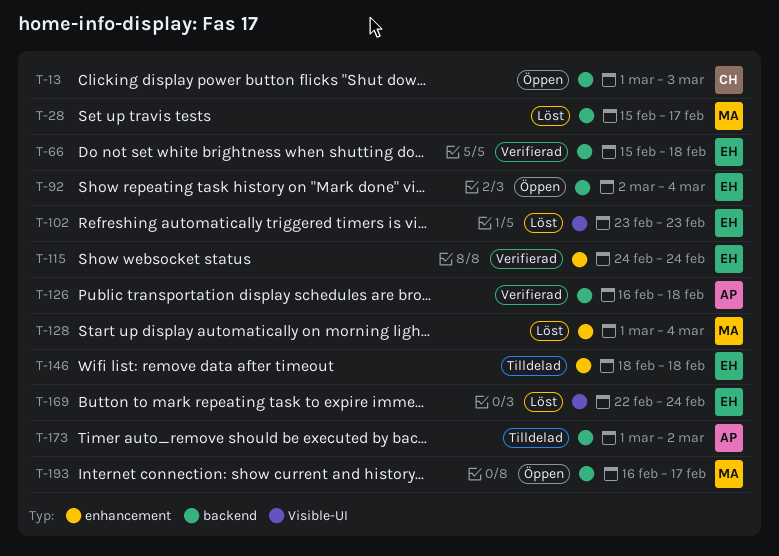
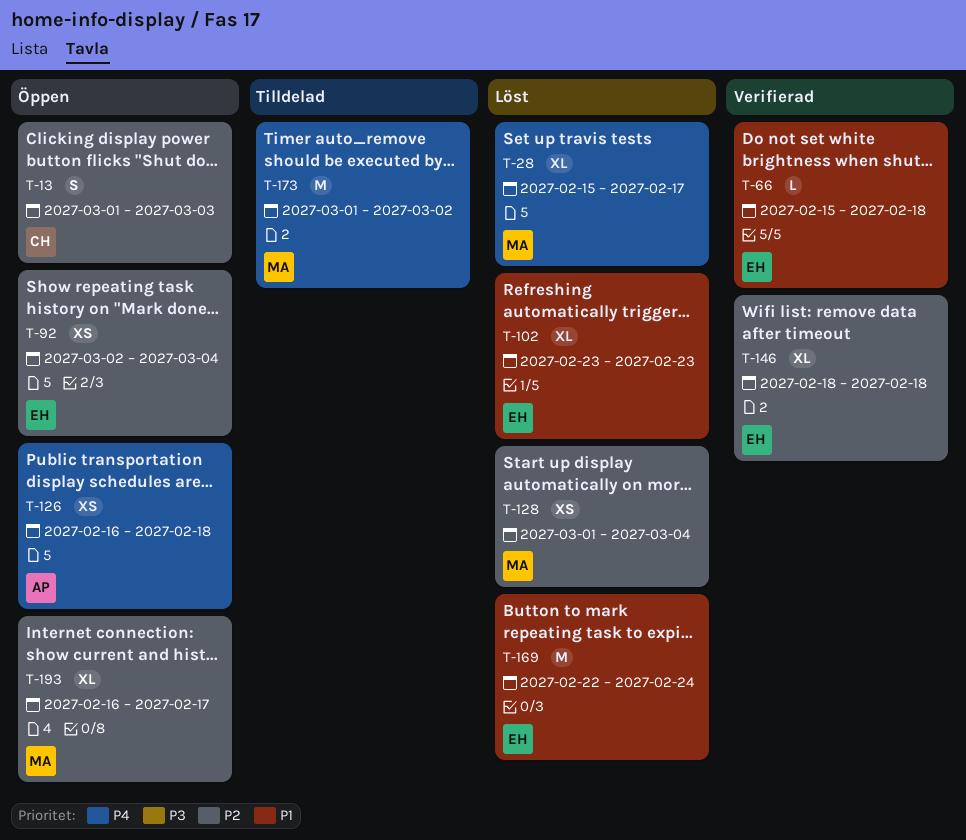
T-115: present -> none
T-126, status: Verifierad -> Öppen
T-146, status: Tilldelad -> Verifierad
T-173, owner: AP -> MA

